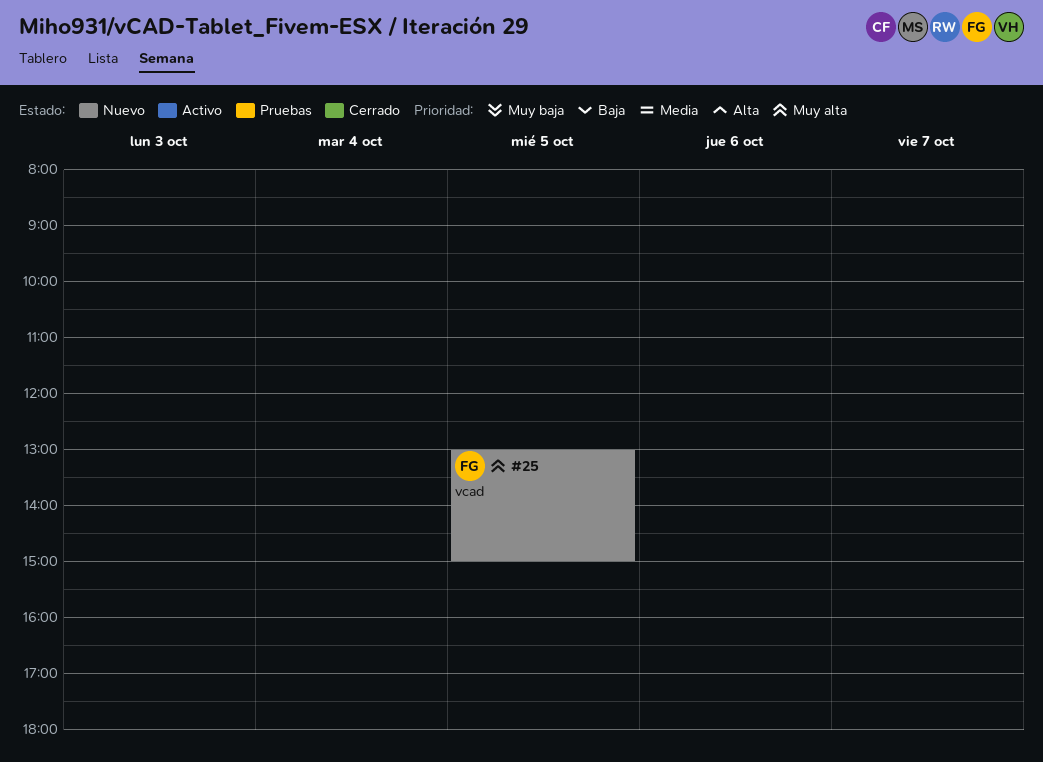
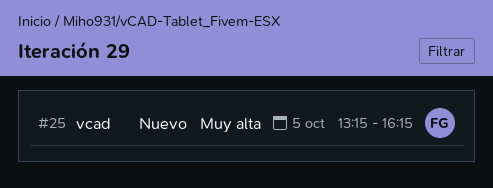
#25, begins: 13:00 -> 13:15
#25, ends: 15:00 -> 16:15

